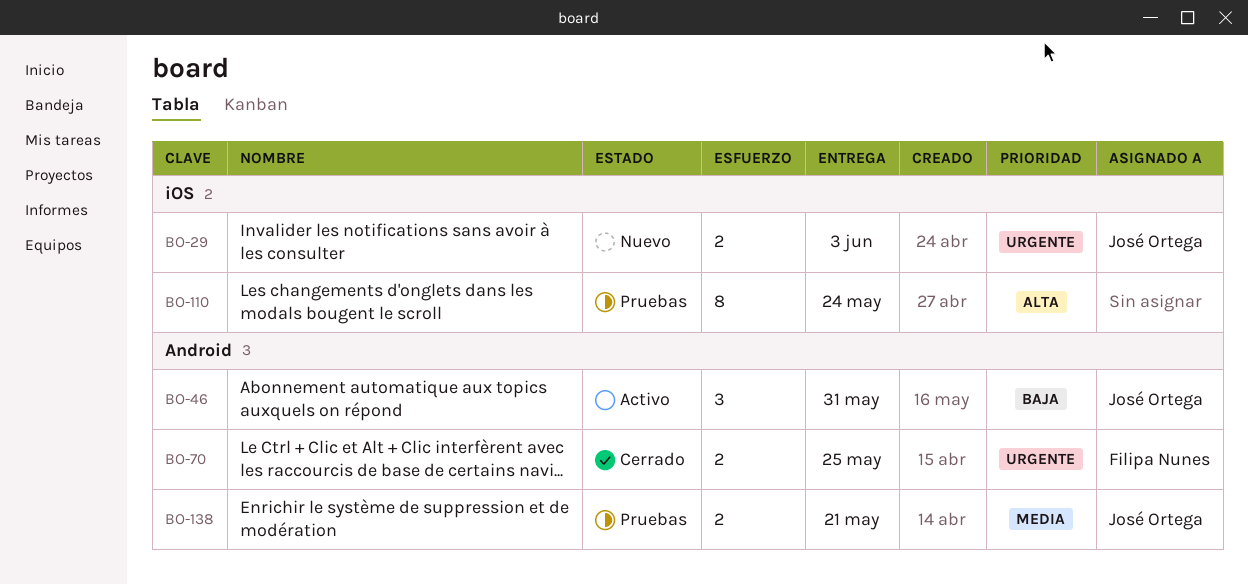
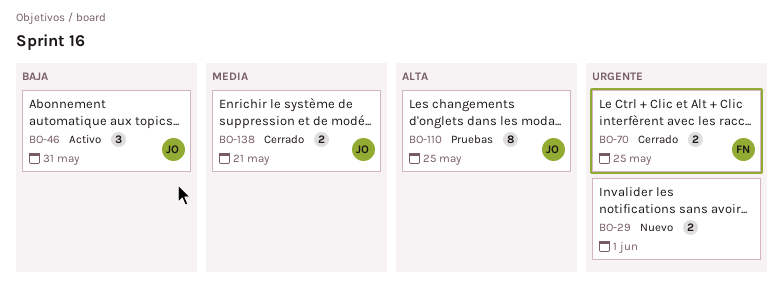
BO-29, owner: José Ortega -> none
BO-29, due: Jun 3 -> Jun 1
BO-110, owner: none -> José Ortega
BO-110, due: May 24 -> May 25
BO-138, status: Pruebas -> Cerrado

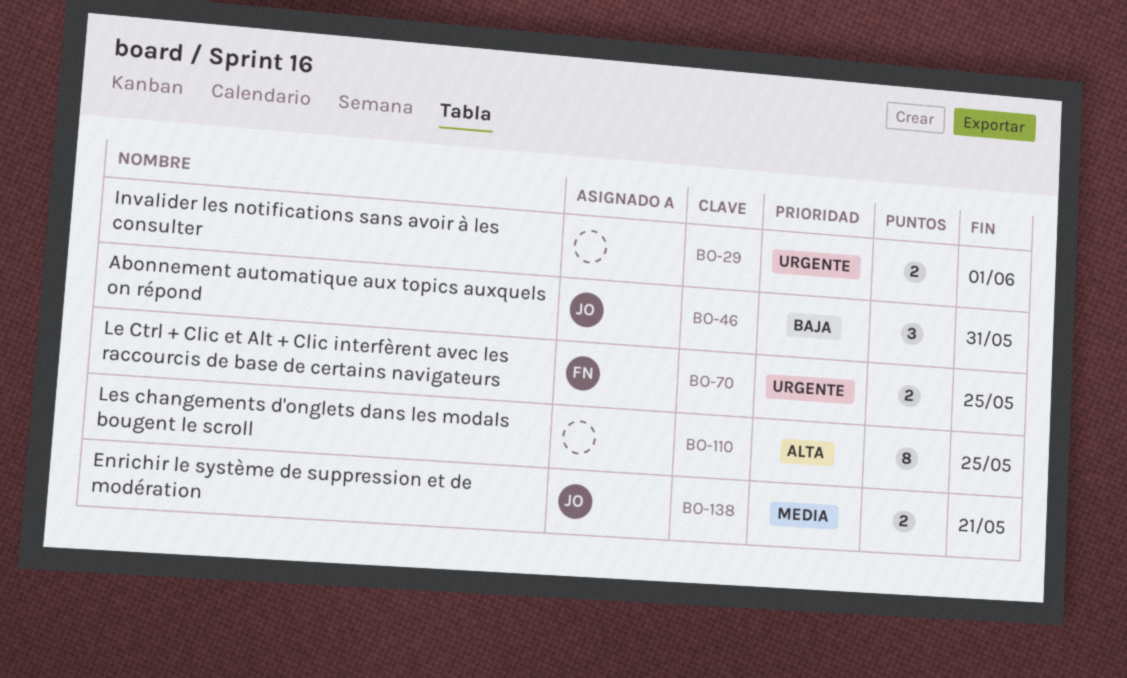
BO-110, owner: JO -> none

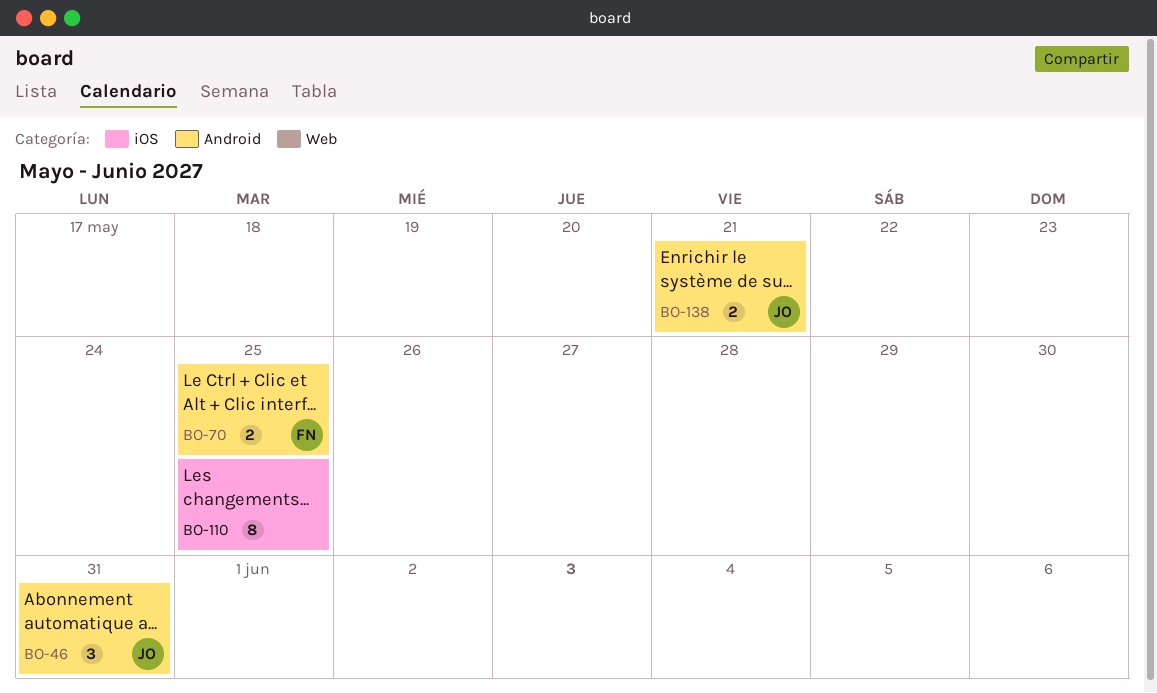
BO-29: present -> none

